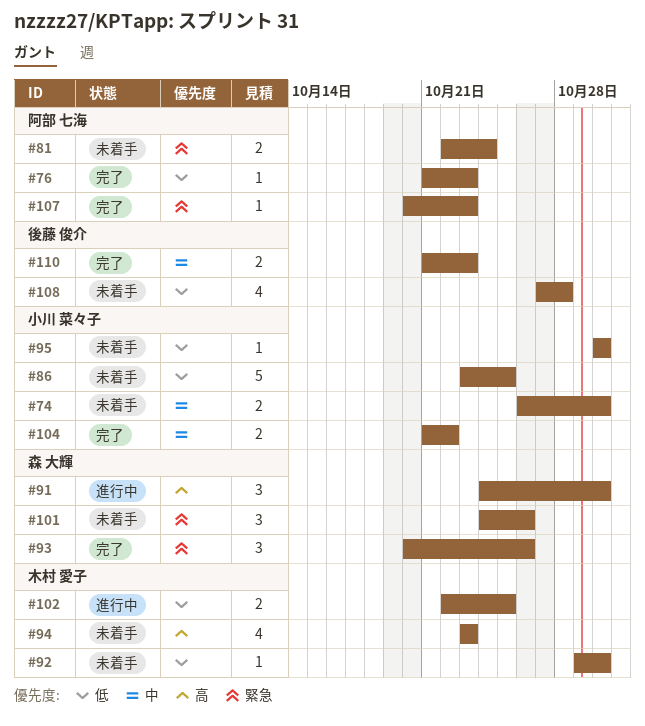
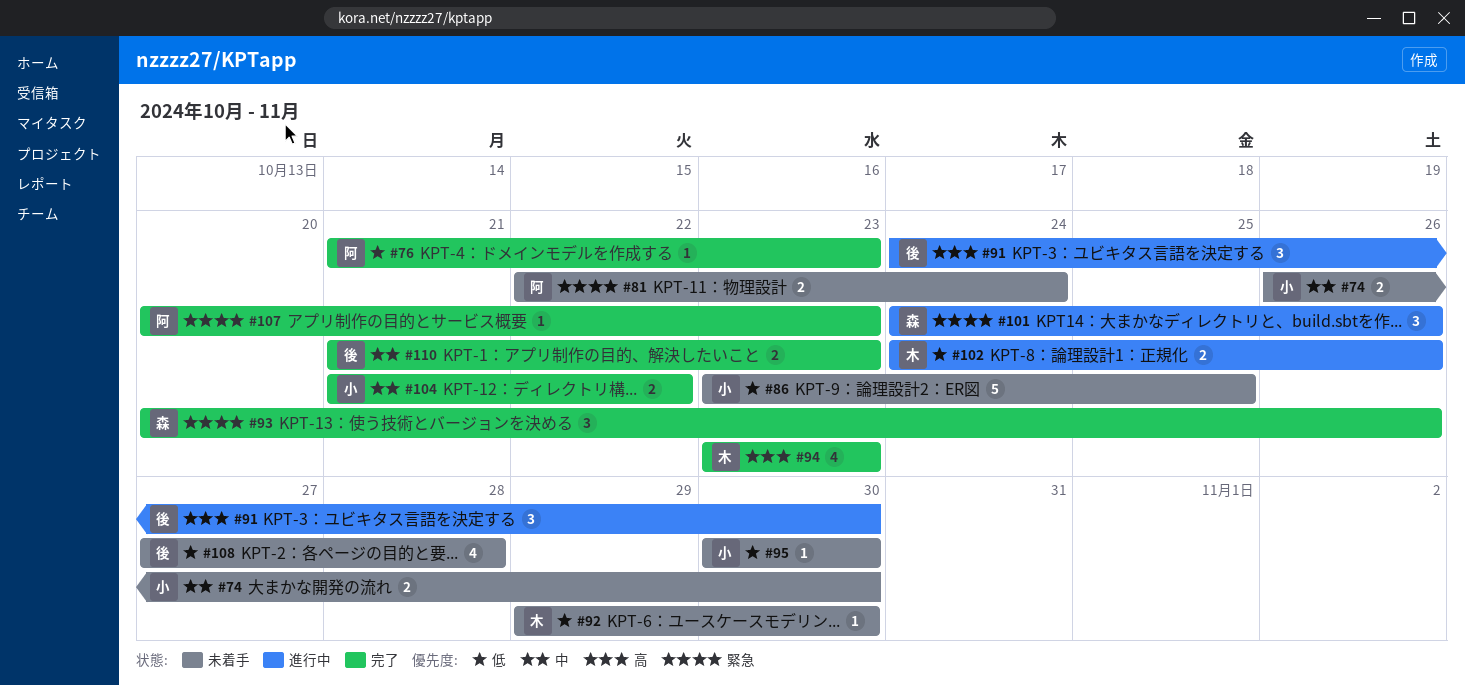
#91, owner: 森 大輝 -> 後藤 俊介
#94, status: 未着手 -> 完了
#101, status: 未着手 -> 進行中
#102, start: Oct 22 -> Oct 24
#102, due: Oct 25 -> Oct 26

